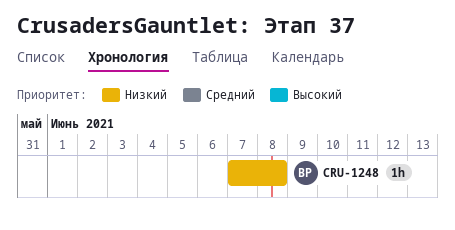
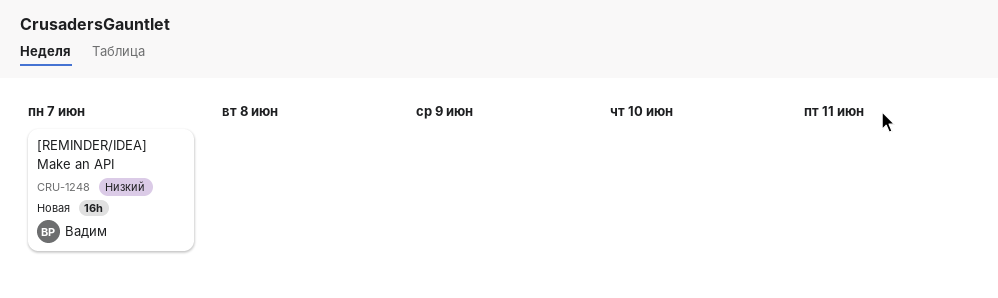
CRU-1248, estimate: 1h -> 16h
CRU-1248, due: Jun 8 -> Jun 7

